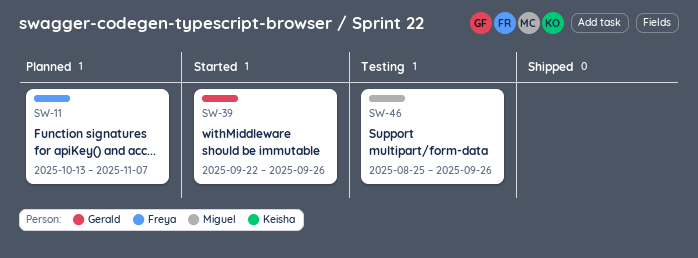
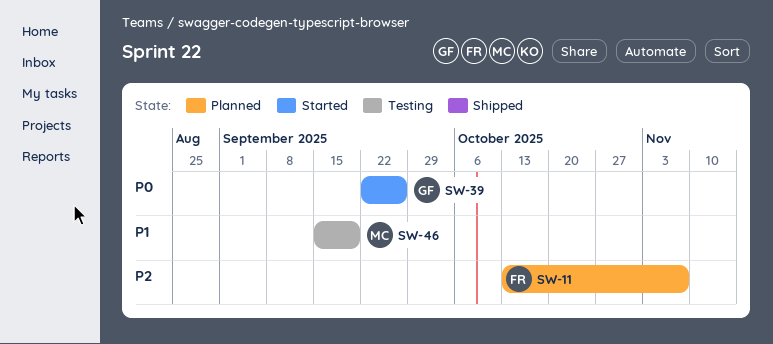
SW-46, start: Aug 25 -> Sep 15
SW-46, due: Sep 26 -> Sep 19

